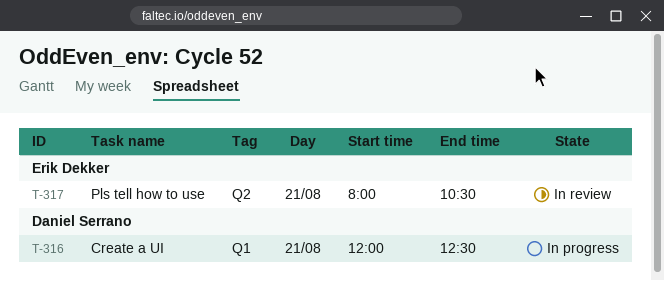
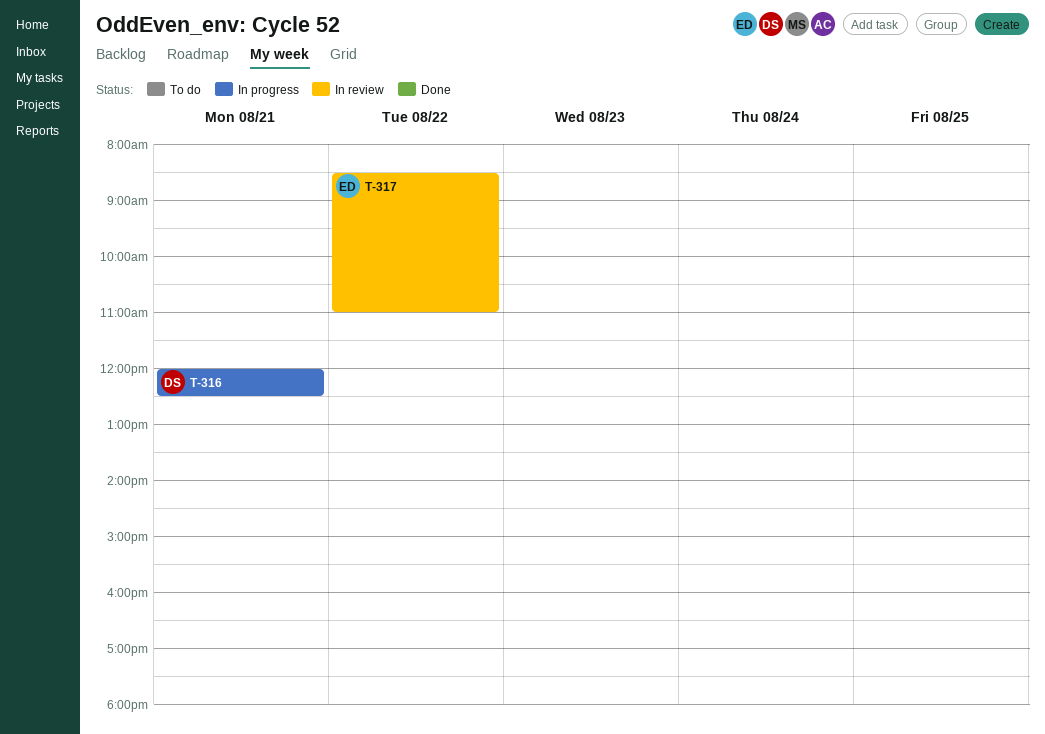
T-317, day: Aug 21 -> Aug 22
T-317, begins: 08:00 -> 08:30
T-317, ends: 10:30 -> 11:00

